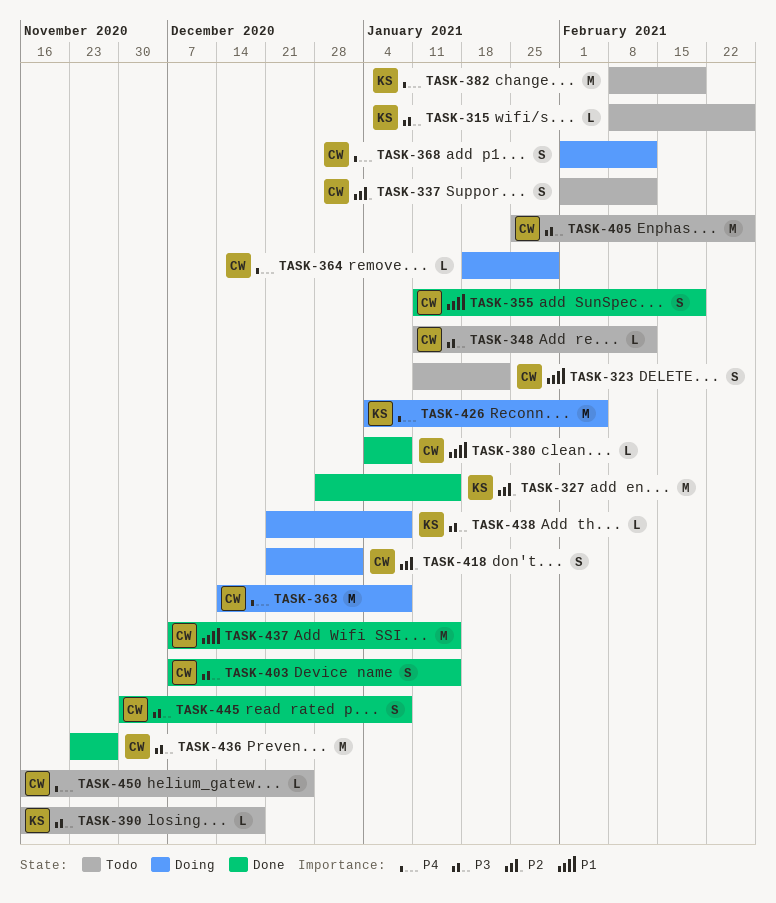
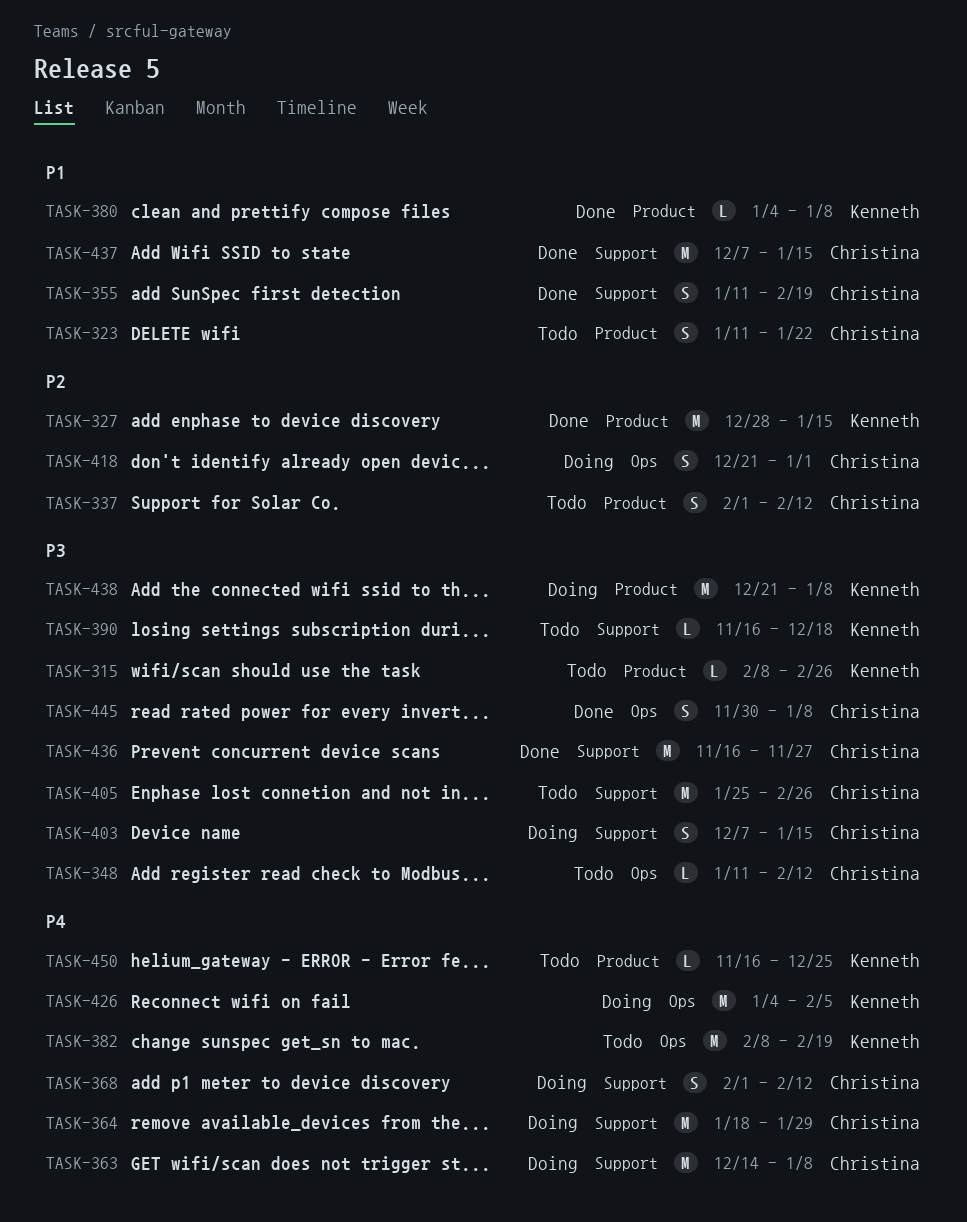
TASK-364, estimate: L -> M
TASK-380, owner: Christina -> Kenneth
TASK-403, status: Done -> Doing
TASK-436, start: Nov 23 -> Nov 16
TASK-438, estimate: L -> M
TASK-450, owner: Christina -> Kenneth

